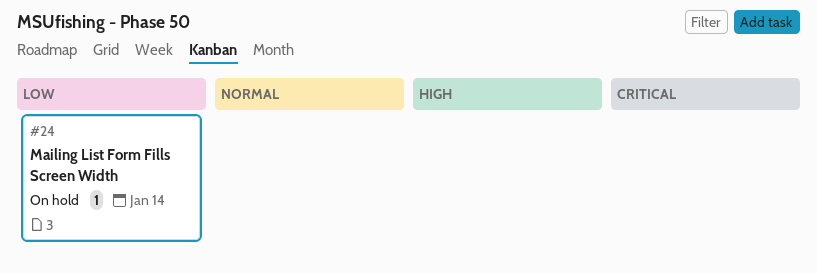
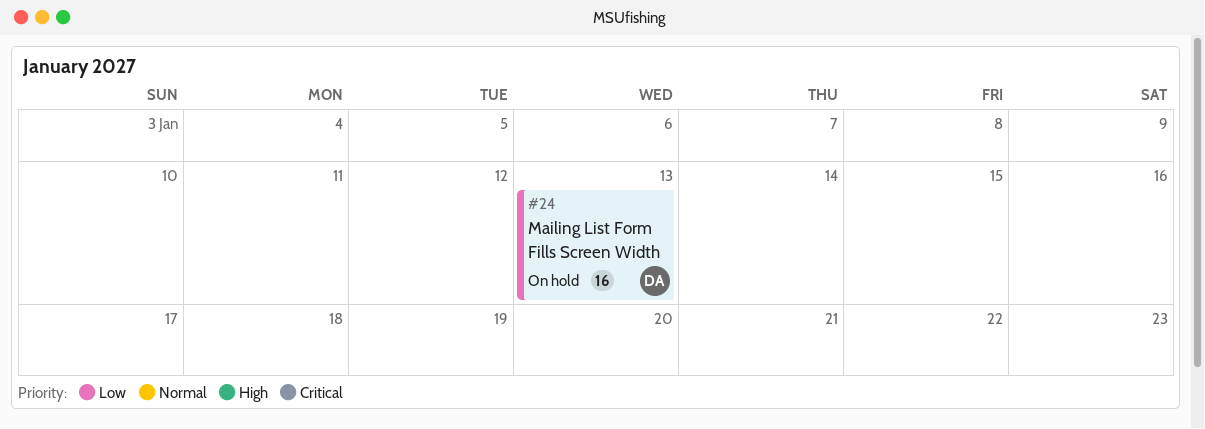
#24, estimate: 1 -> 16
#24, due: Jan 14 -> Jan 13

